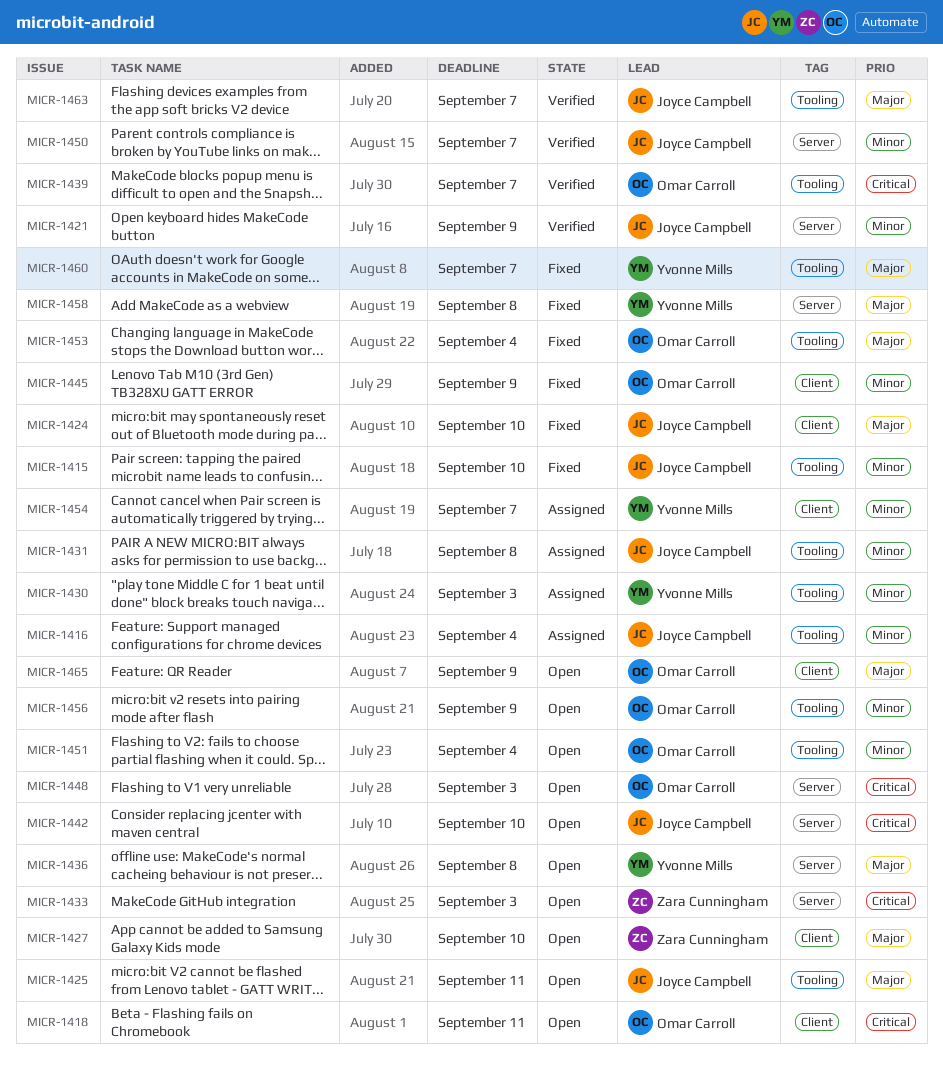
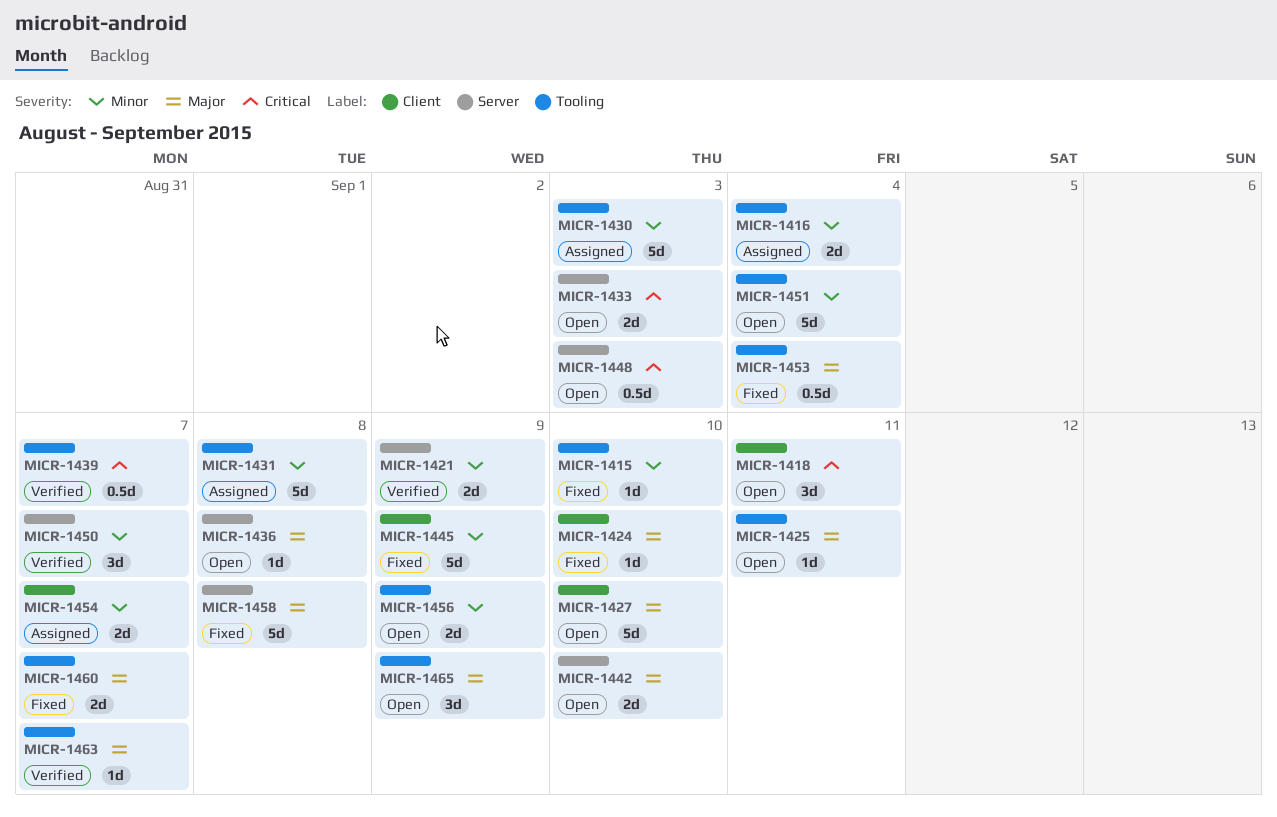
MICR-1442, priority: Critical -> Major
MICR-1465, label: Client -> Tooling

